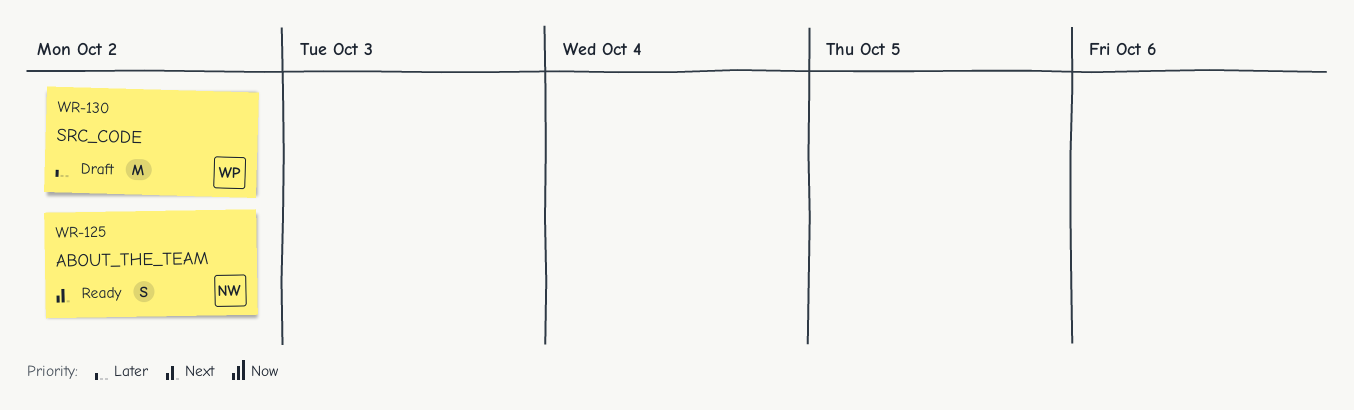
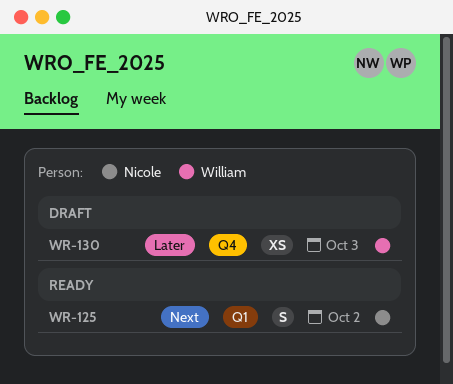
WR-130, estimate: M -> XS
WR-130, due: Oct 2 -> Oct 3

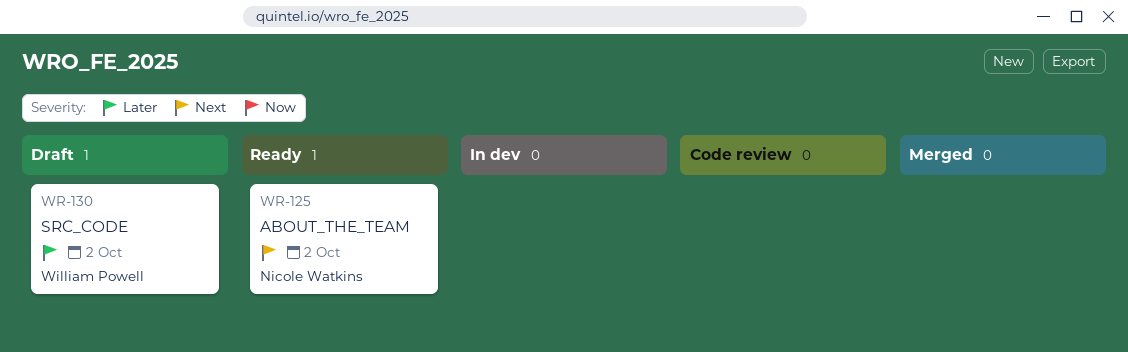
WR-130, due: Oct 3 -> Oct 2

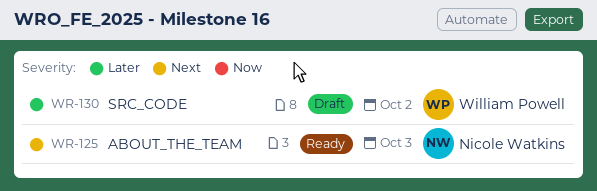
WR-125, due: Oct 2 -> Oct 3

